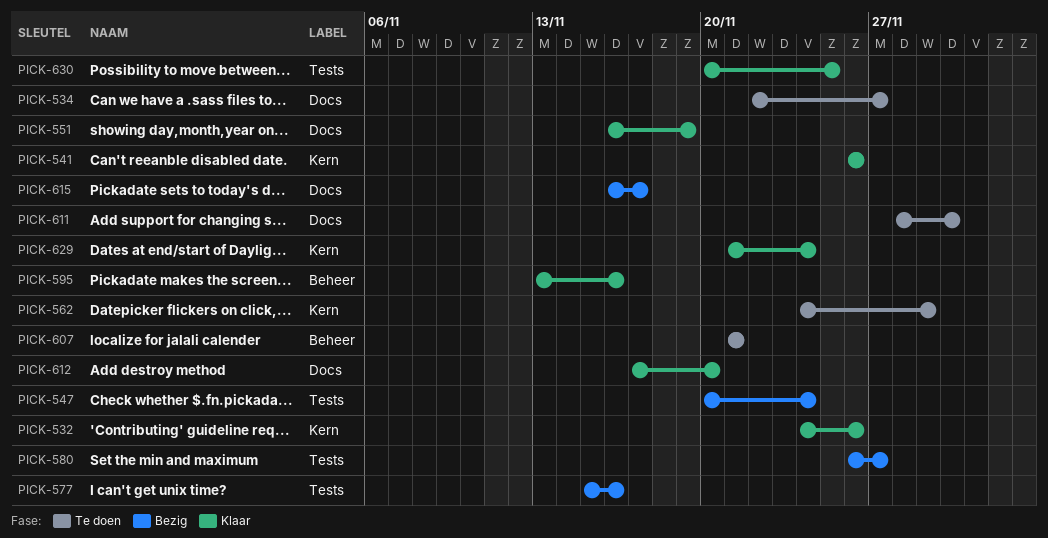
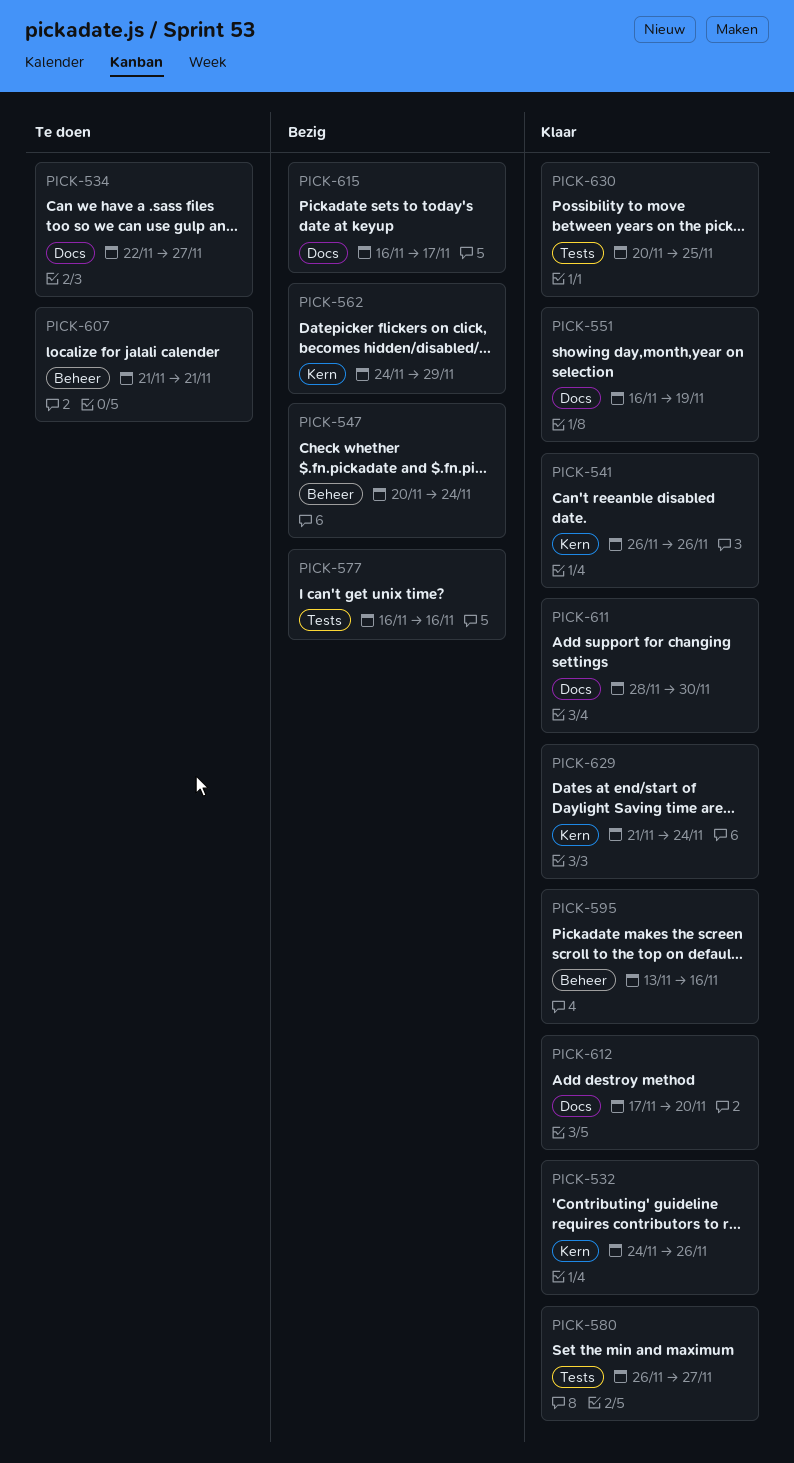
PICK-547, label: Tests -> Beheer
PICK-562, status: Te doen -> Bezig
PICK-577, start: Nov 15 -> Nov 16
PICK-580, status: Bezig -> Klaar
PICK-611, status: Te doen -> Klaar

